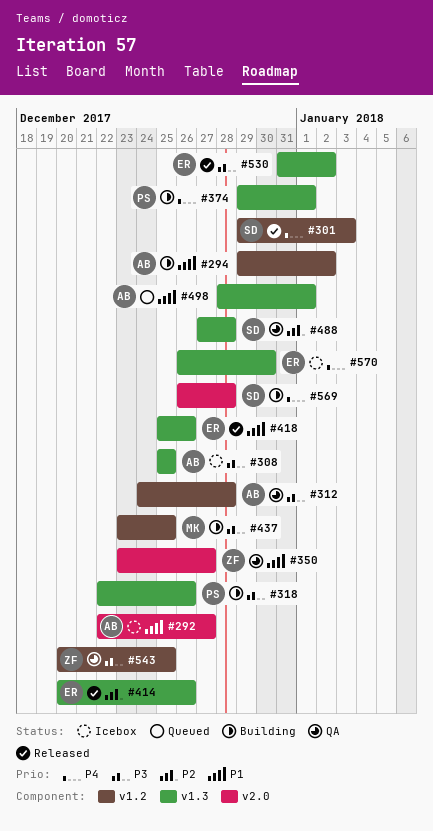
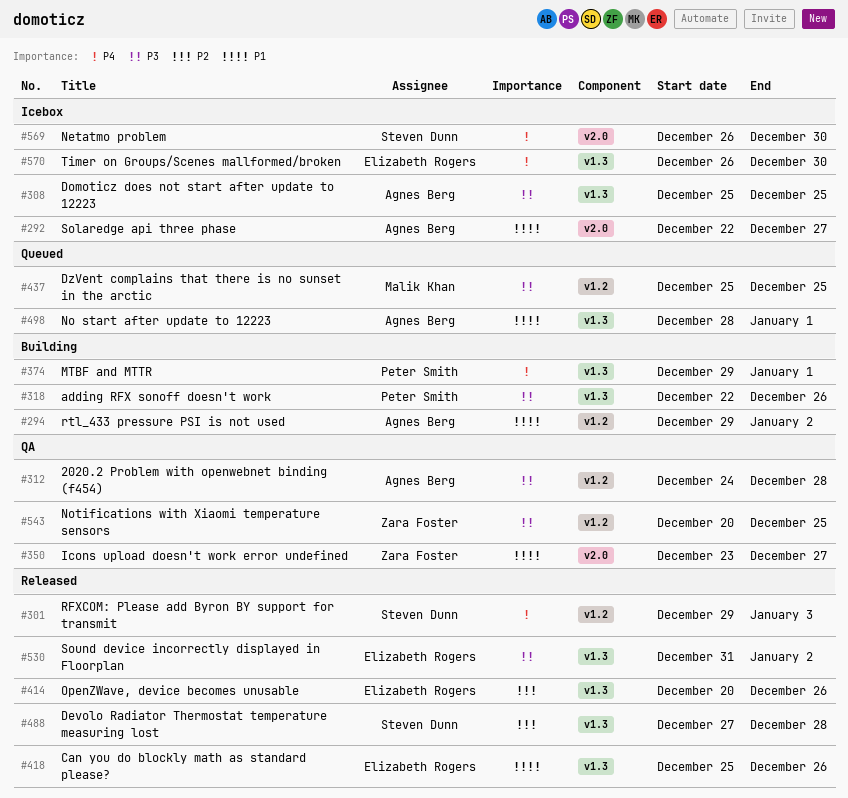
#437, status: Building -> Queued
#437, start: Dec 23 -> Dec 25
#488, status: QA -> Released
#569, status: Building -> Icebox
#569, due: Dec 28 -> Dec 30

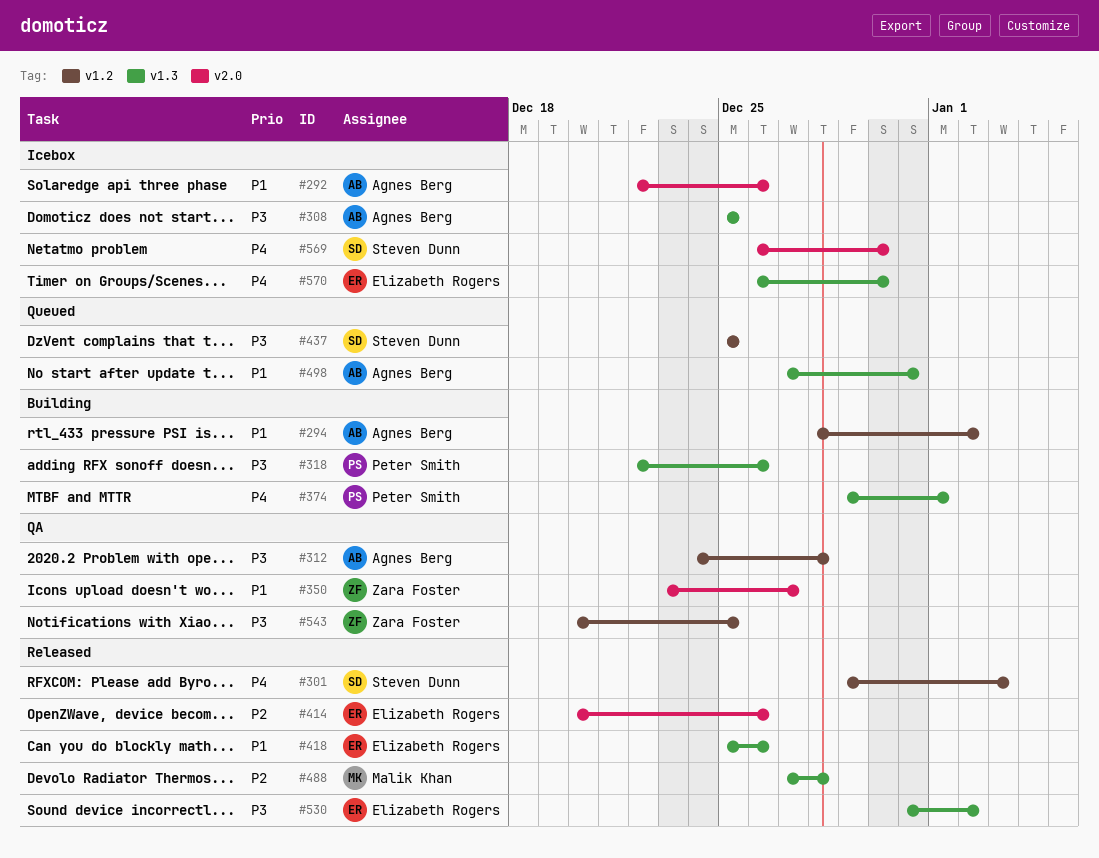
#292, due: Dec 27 -> Dec 26
#294, start: Dec 29 -> Dec 28
#414, label: v1.3 -> v2.0
#437, owner: Malik Khan -> Steven Dunn
#488, owner: Steven Dunn -> Malik Khan
#498, start: Dec 28 -> Dec 27
#498, due: Jan 1 -> Dec 31

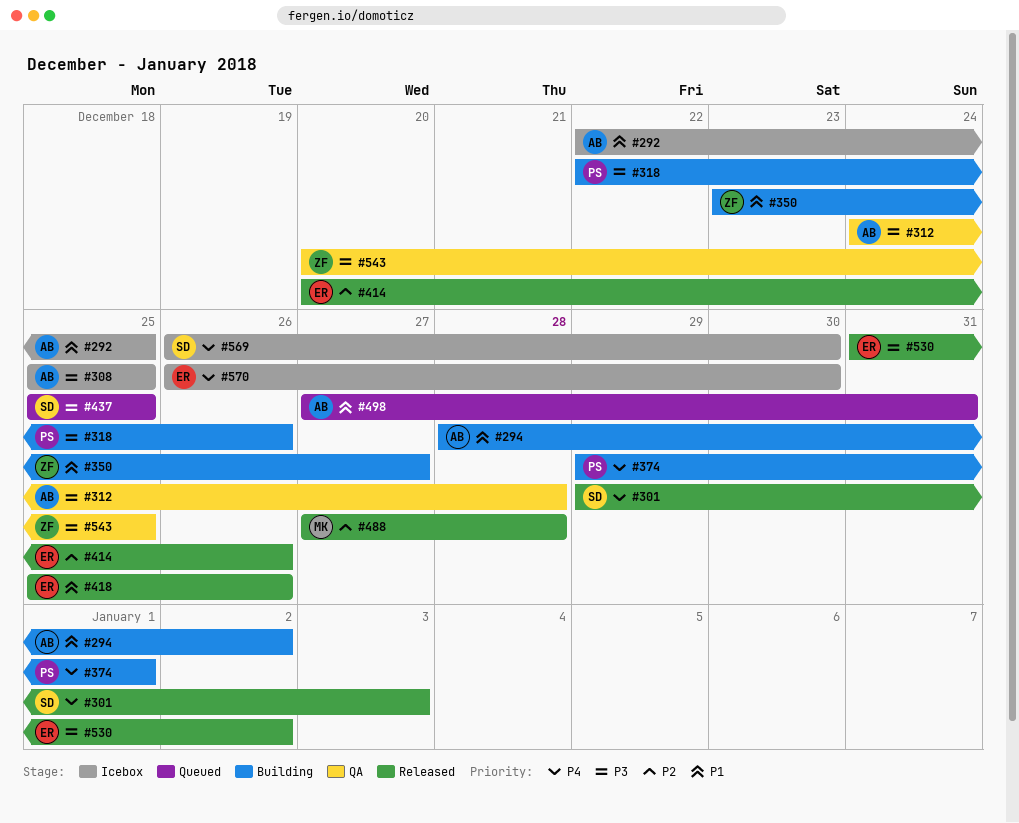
#292, due: Dec 26 -> Dec 25
#350, status: QA -> Building

